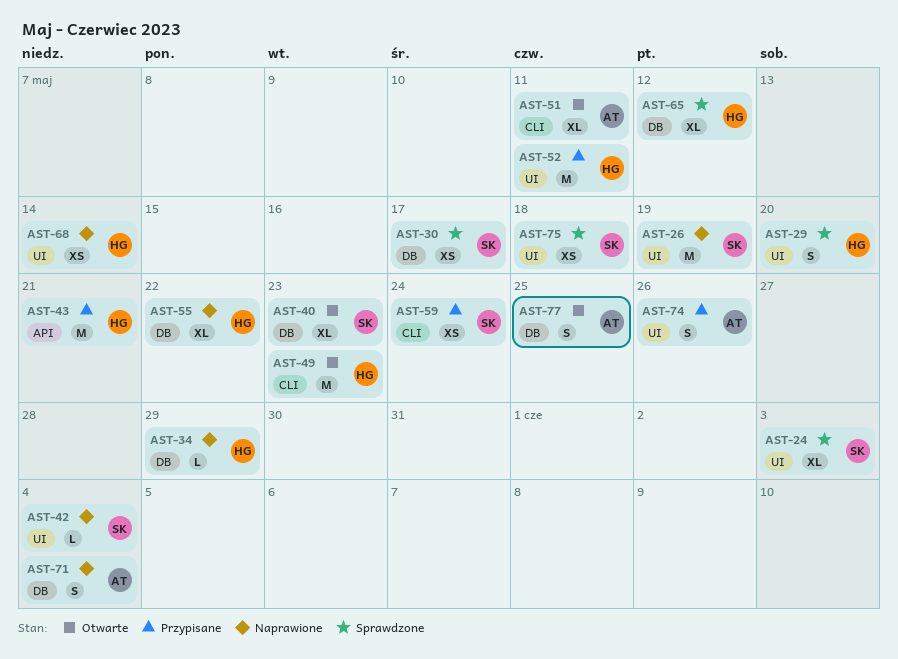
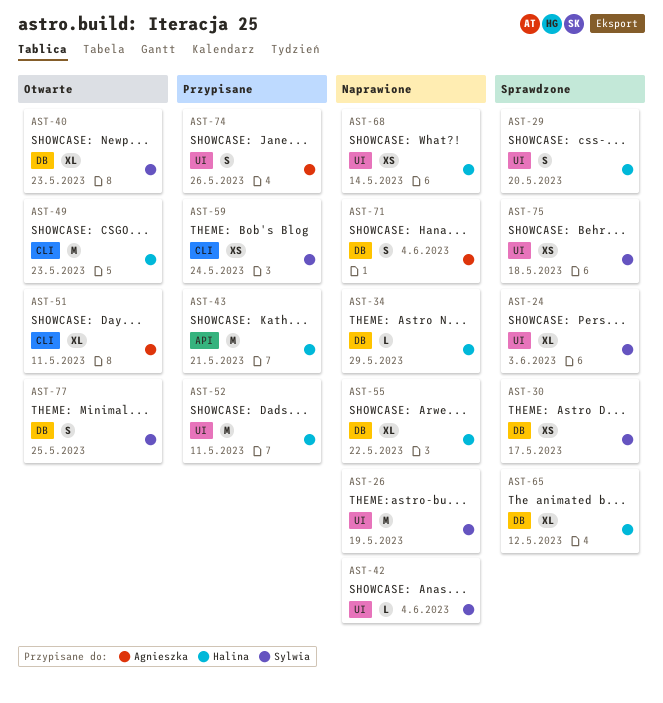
AST-77, owner: Agnieszka -> Sylwia

